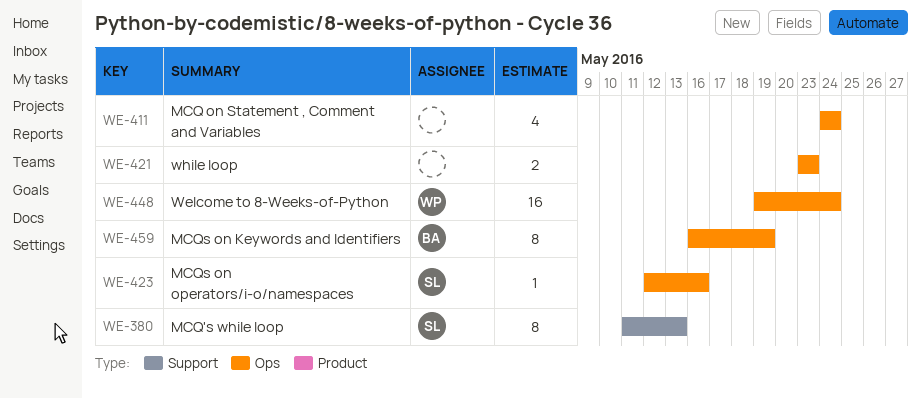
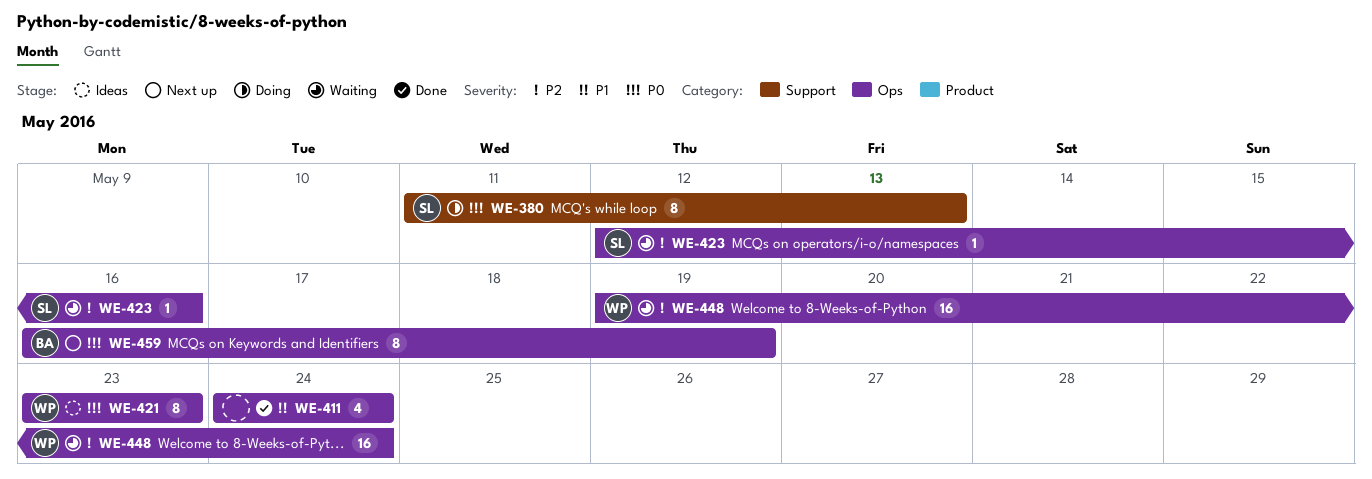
WE-421, owner: none -> WP
WE-421, estimate: 2 -> 8

